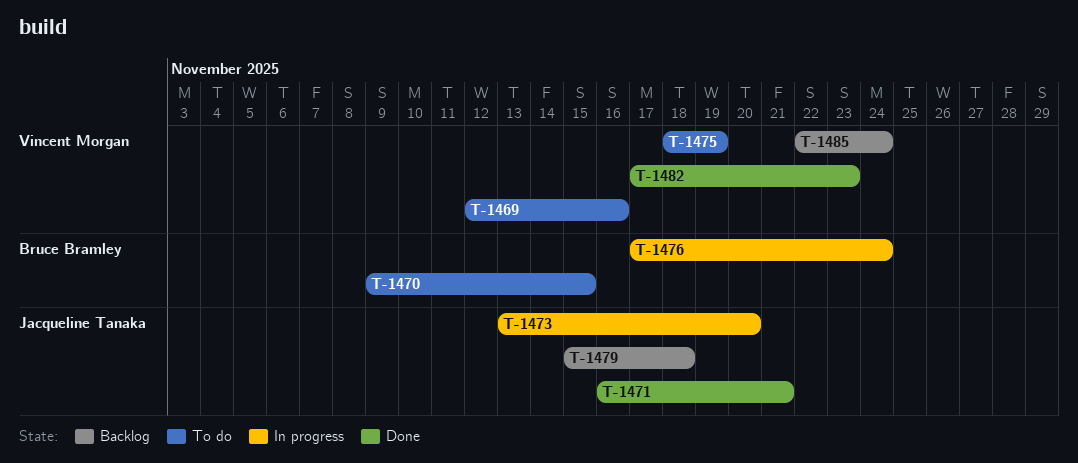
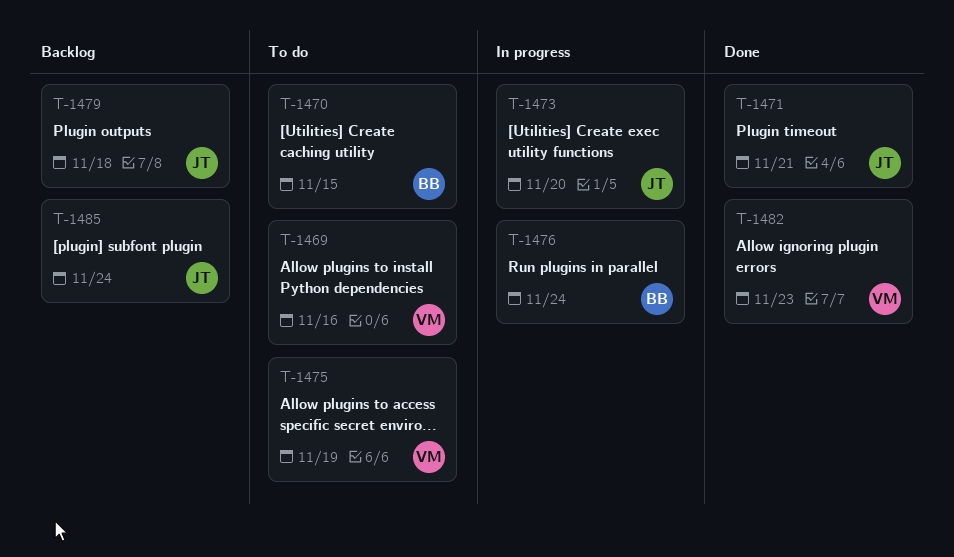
T-1485, owner: Vincent Morgan -> Jacqueline Tanaka

